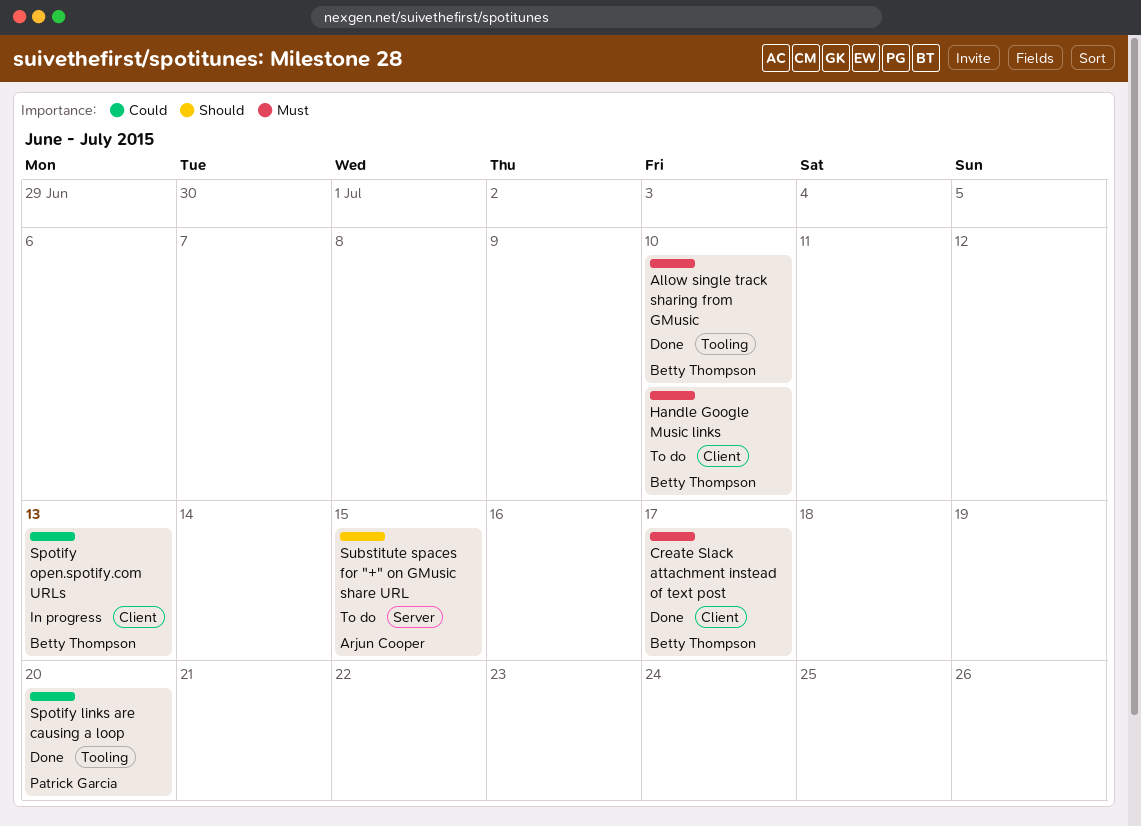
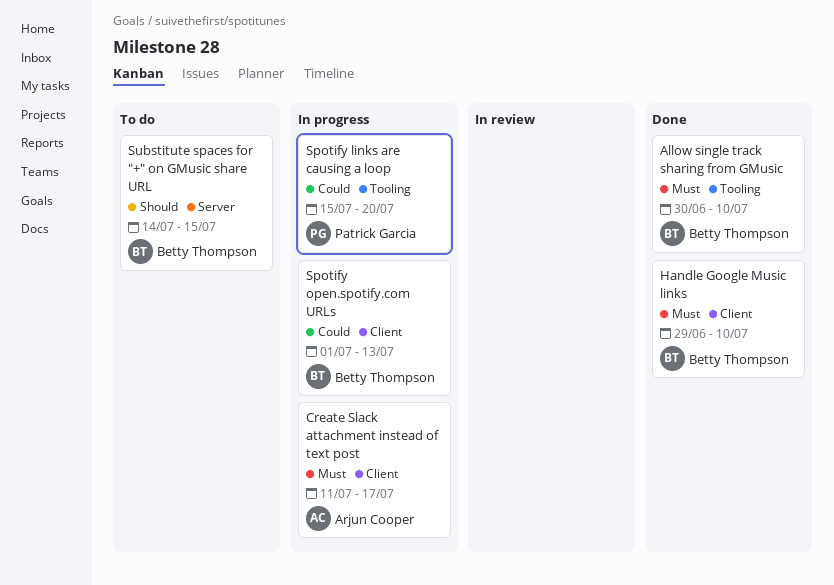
Create Slack attachment instead of text post, status: Done -> In progress
Create Slack attachment instead of text post, owner: Betty Thompson -> Arjun Cooper
Handle Google Music links, status: To do -> Done
Spotify links are causing a loop, status: Done -> In progress
Substitute spaces for "+" on GMusic share URL, owner: Arjun Cooper -> Betty Thompson

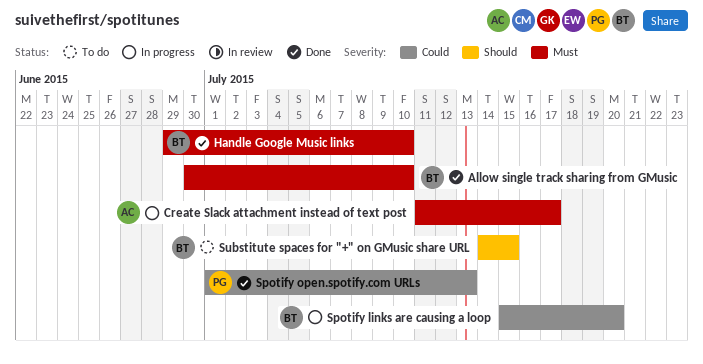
Spotify links are causing a loop, owner: Patrick Garcia -> Betty Thompson
Spotify open.spotify.com URLs, status: In progress -> Done
Spotify open.spotify.com URLs, owner: Betty Thompson -> Patrick Garcia

